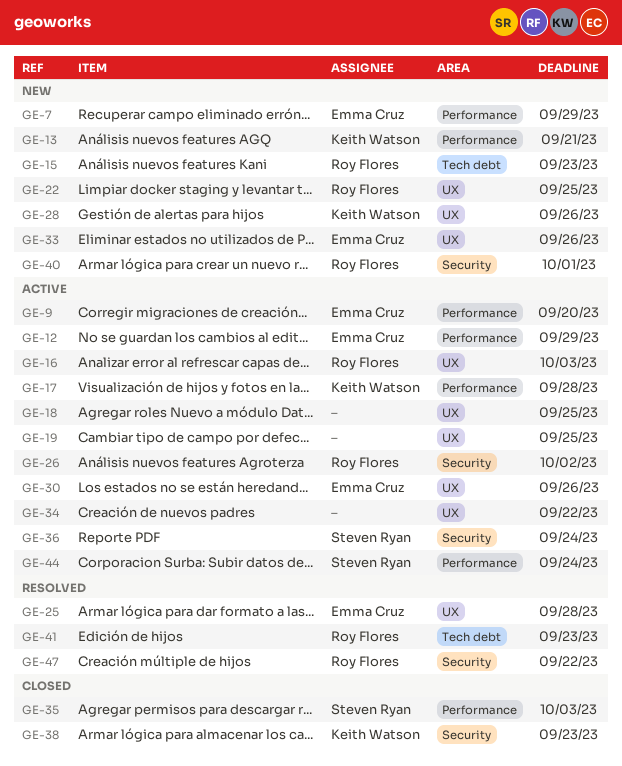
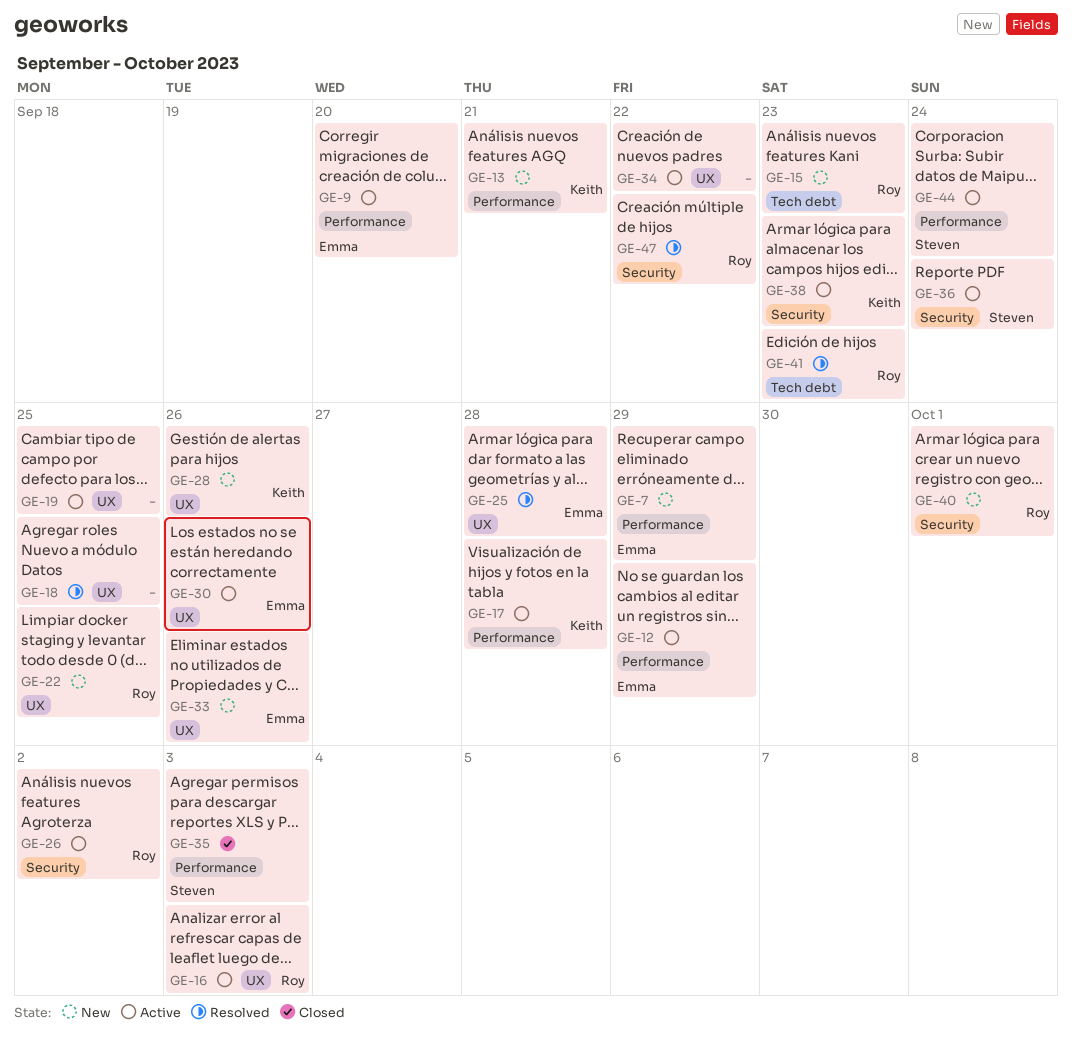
GE-18, status: Active -> Resolved
GE-38, status: Closed -> Active

